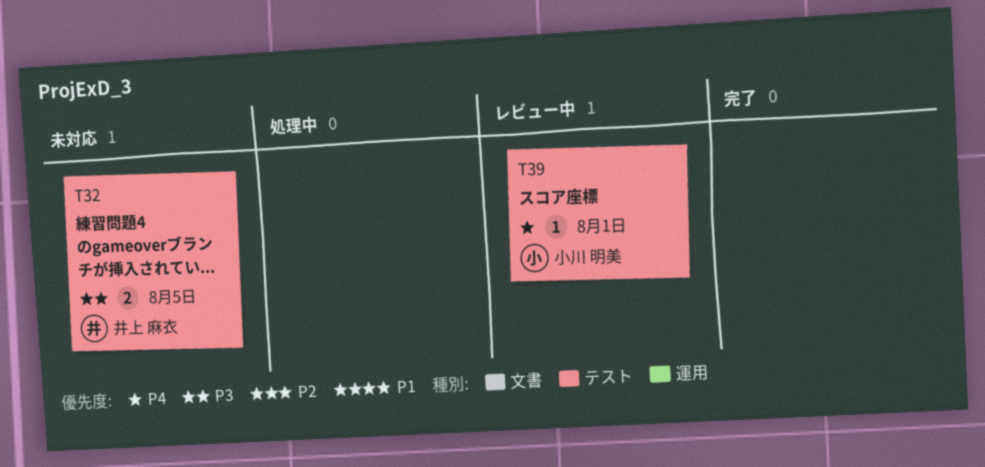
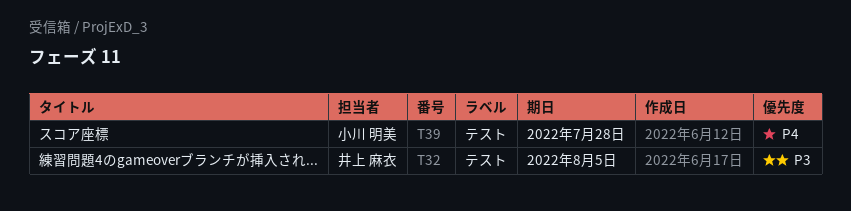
T39, due: Aug 1 -> Jul 28

